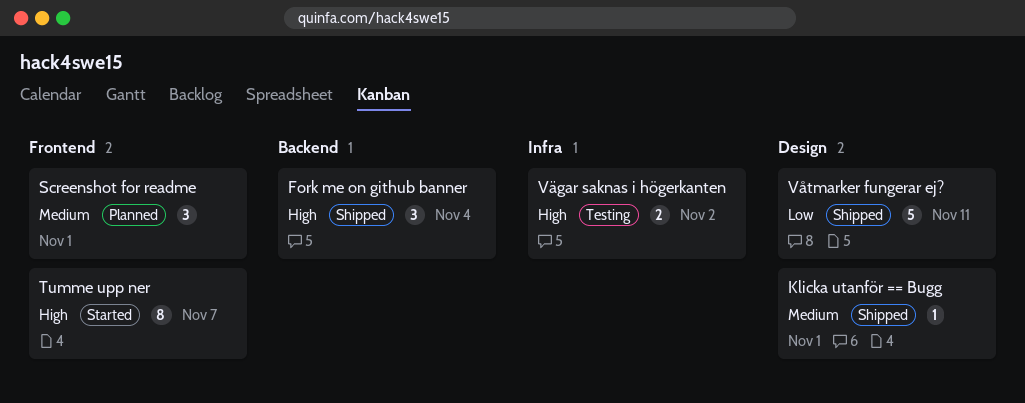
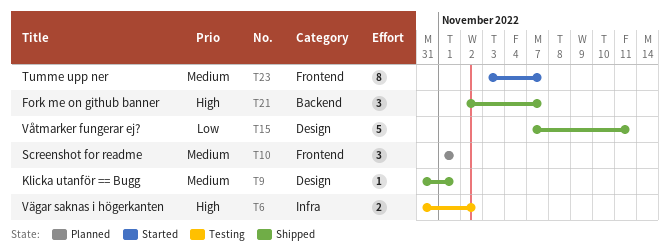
Fork me on github banner, due: Nov 4 -> Nov 7
Tumme upp ner, priority: High -> Medium

